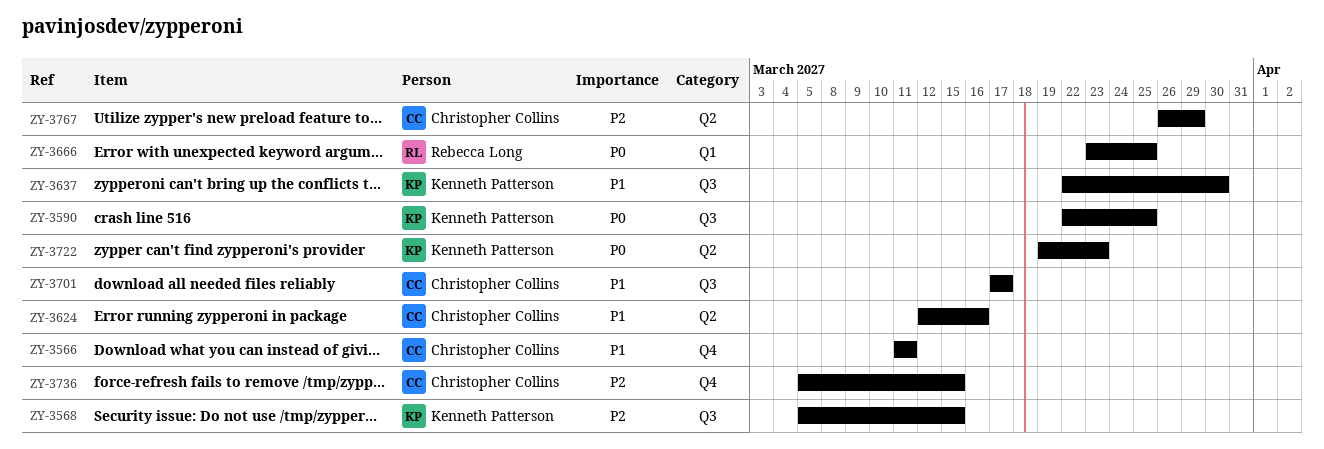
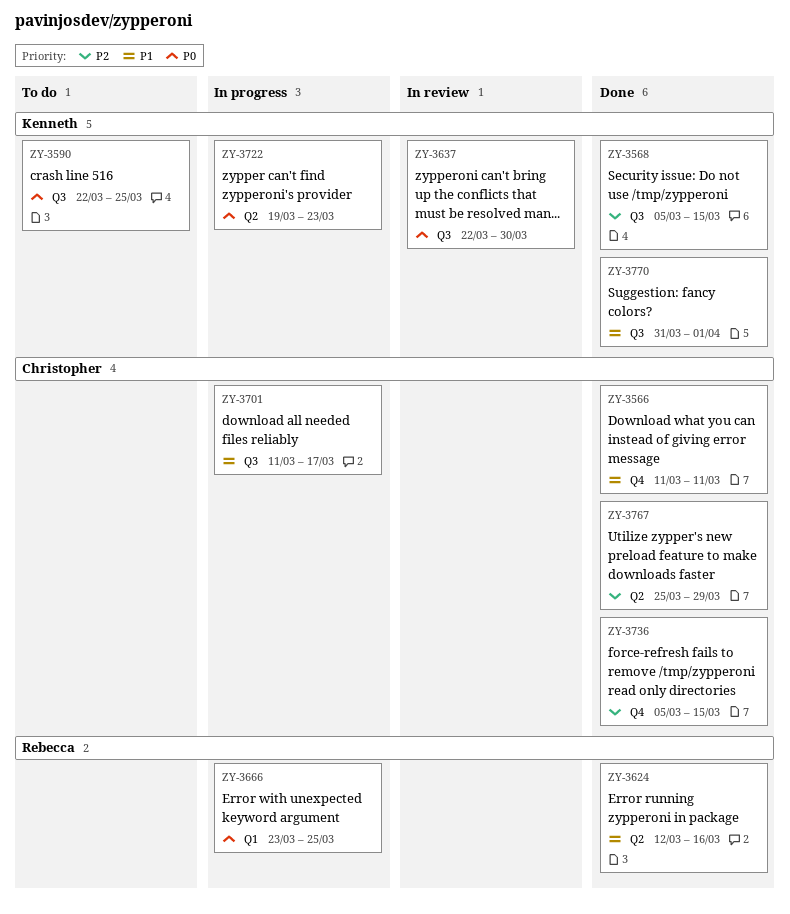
ZY-3624, owner: Christopher Collins -> Rebecca Long
ZY-3637, priority: P1 -> P0
ZY-3701, start: Mar 17 -> Mar 11
ZY-3767, start: Mar 26 -> Mar 25
ZY-3770: none -> present

